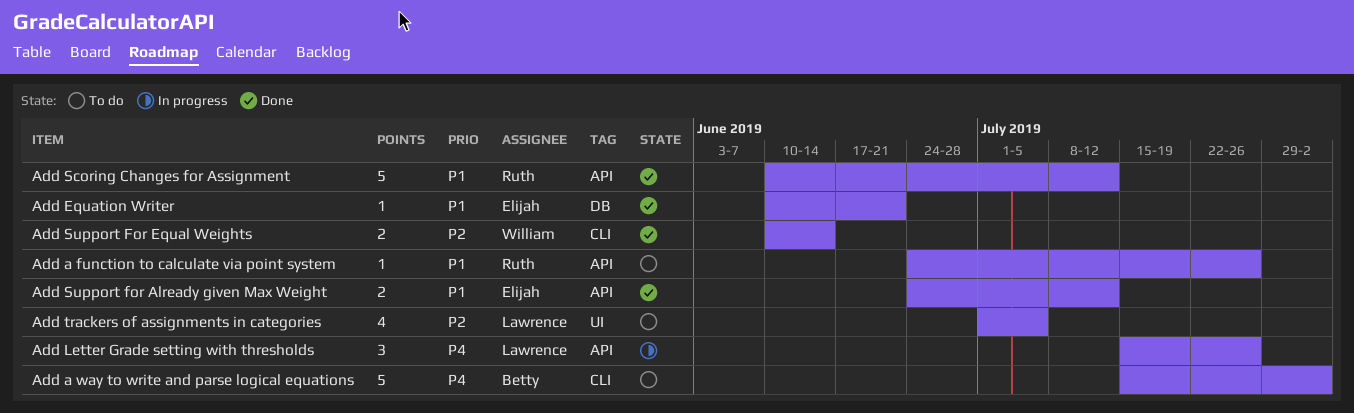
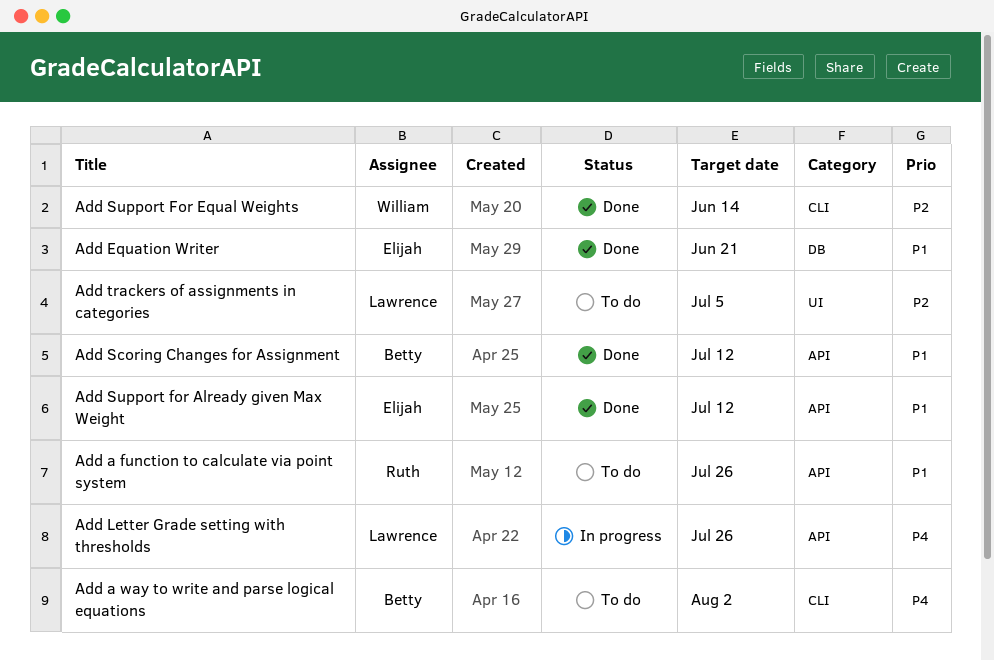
Add Scoring Changes for Assignment, owner: Ruth -> Betty

